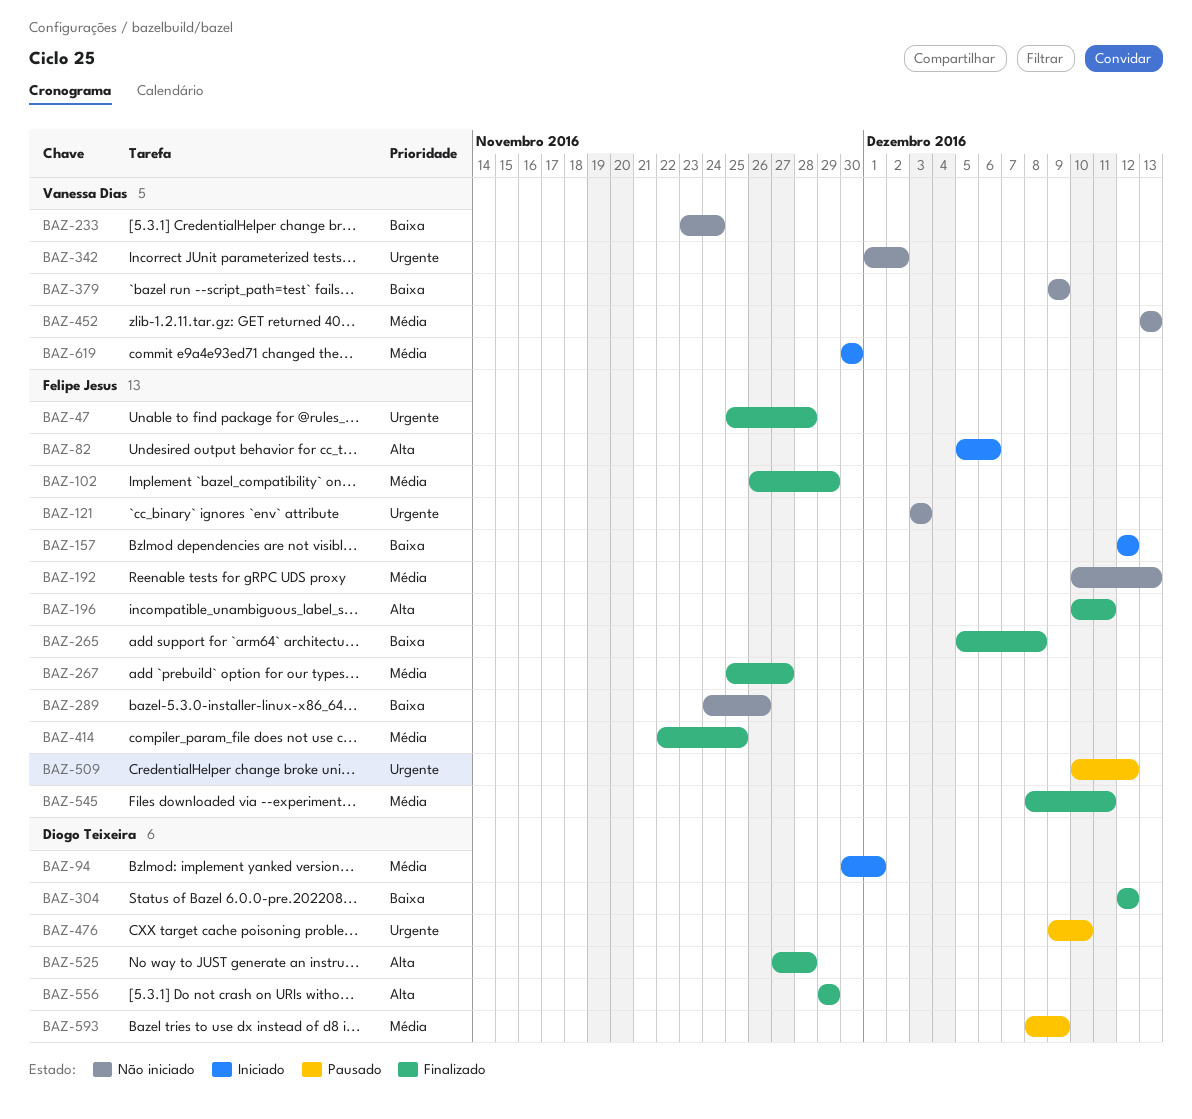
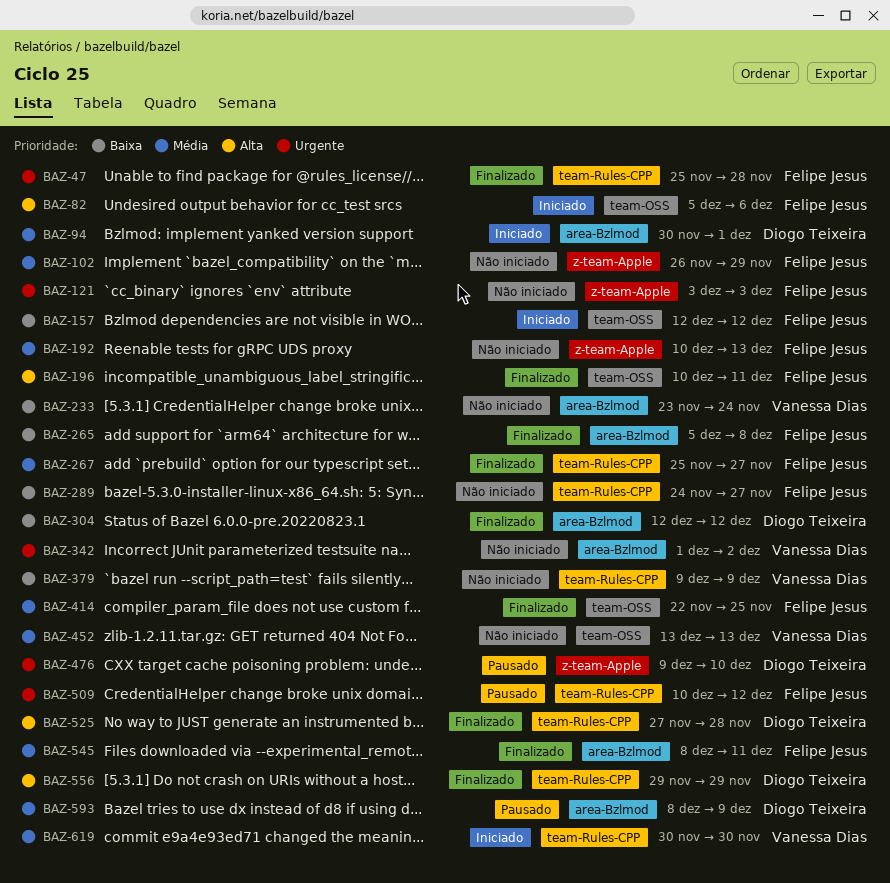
BAZ-102, status: Finalizado -> Não iniciado
BAZ-289, due: Nov 26 -> Nov 27

